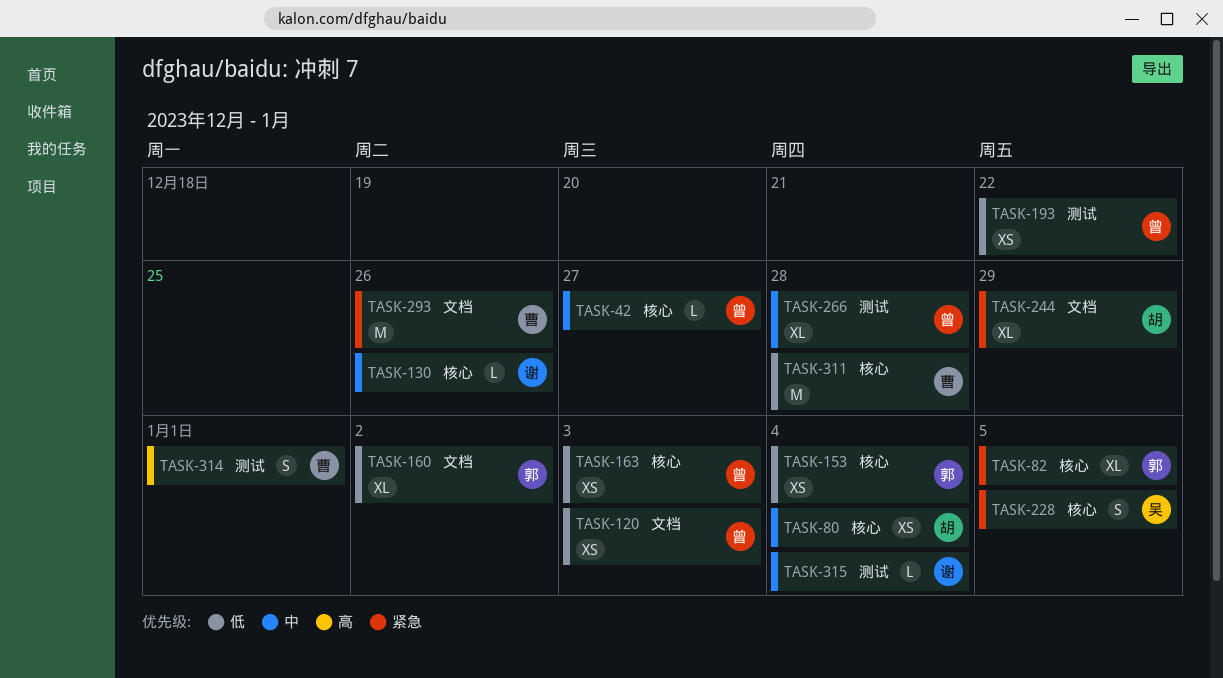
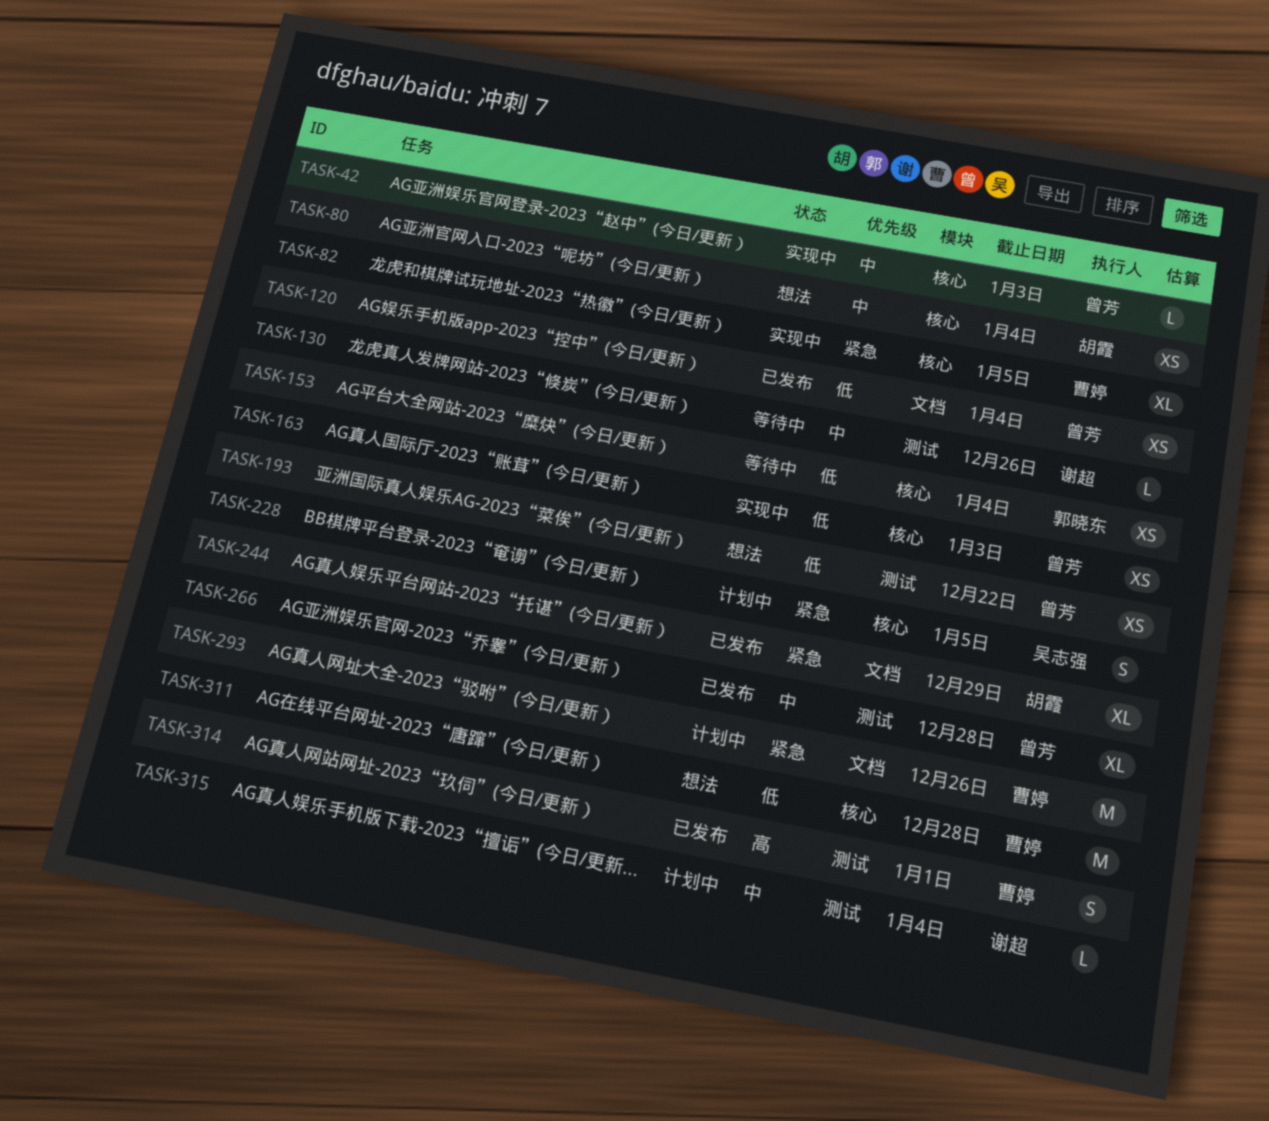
TASK-42, due: Dec 27 -> Jan 3
TASK-82, owner: 郭晓东 -> 曹婷
TASK-120, due: Jan 3 -> Jan 4
TASK-130, label: 核心 -> 测试
TASK-160: present -> none

